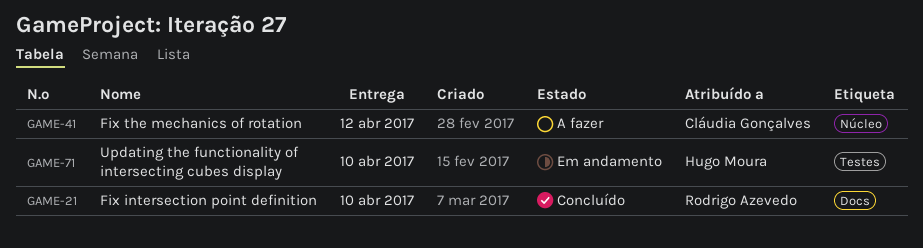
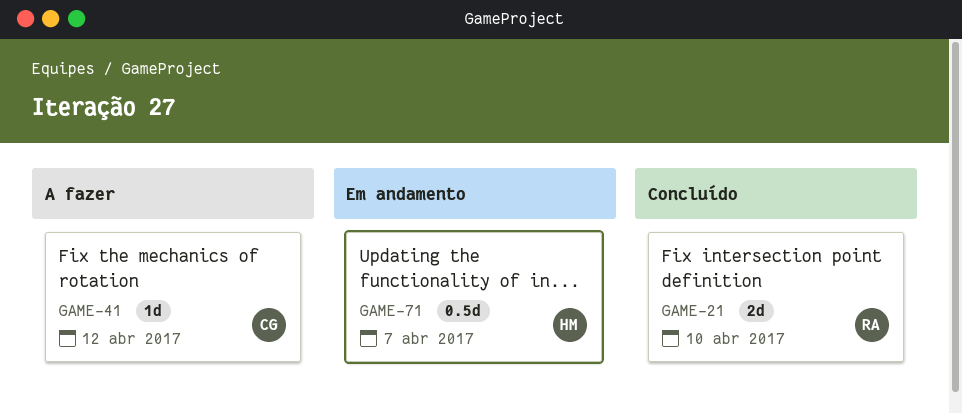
GAME-71, due: Apr 10 -> Apr 7

